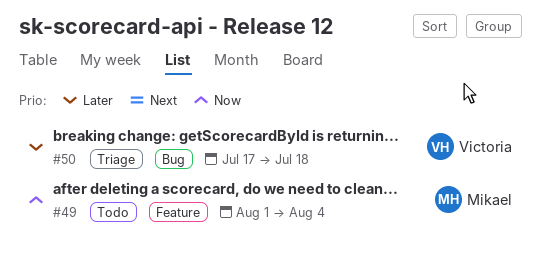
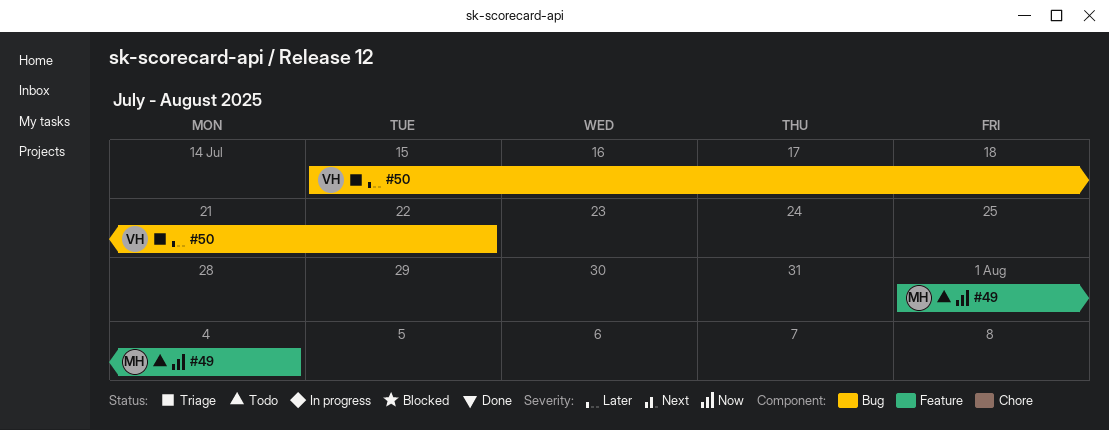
#50, start: Jul 17 -> Jul 15
#50, due: Jul 18 -> Jul 22

